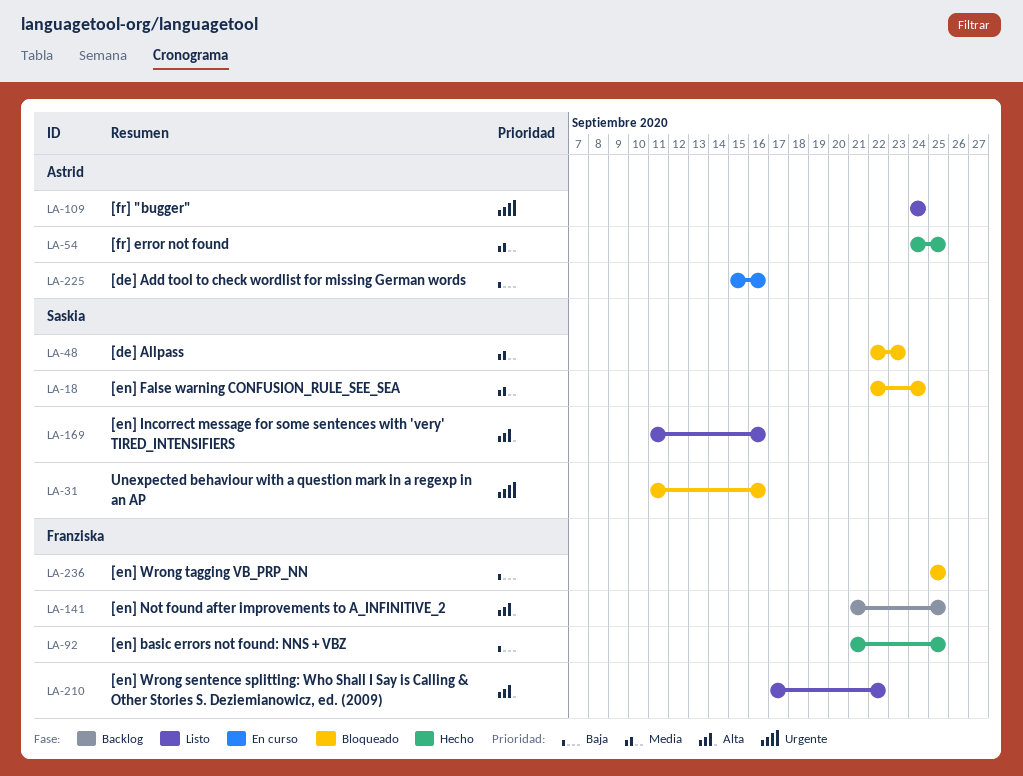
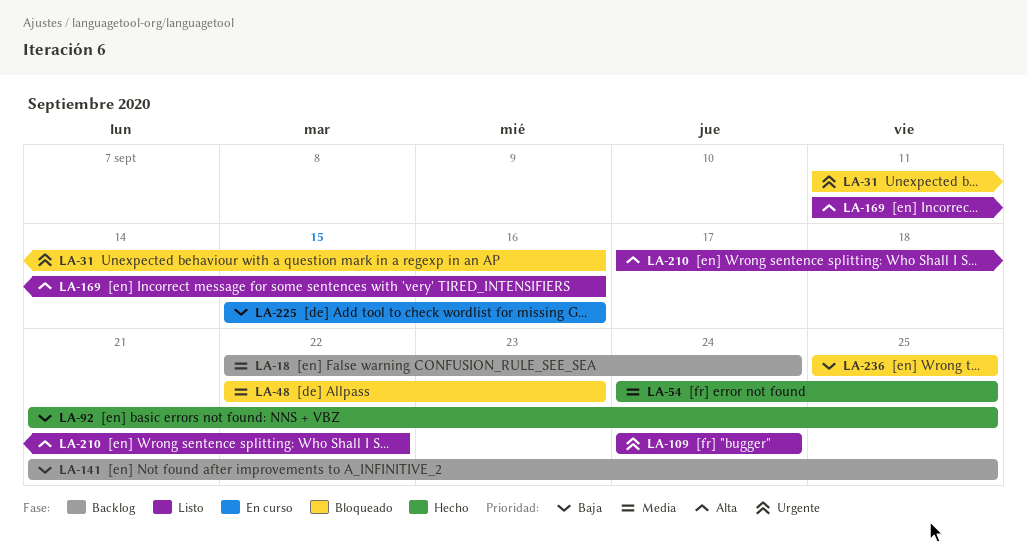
LA-18, status: Bloqueado -> Backlog
LA-141, priority: Alta -> Baja

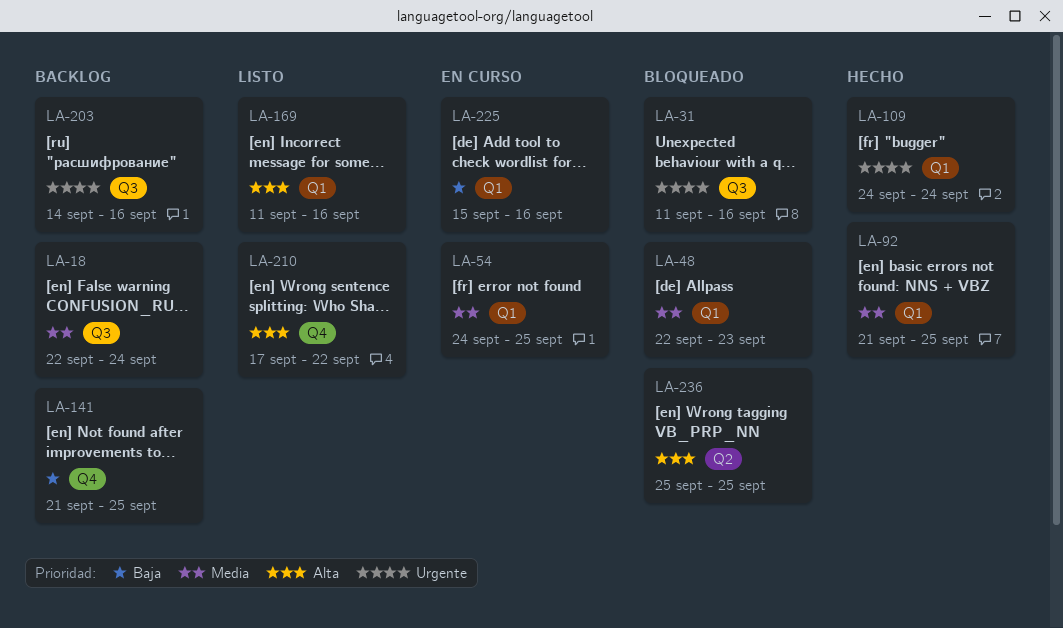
LA-54, status: Hecho -> En curso
LA-92, priority: Baja -> Media
LA-109, status: Listo -> Hecho
LA-203: none -> present
LA-236, priority: Baja -> Alta

